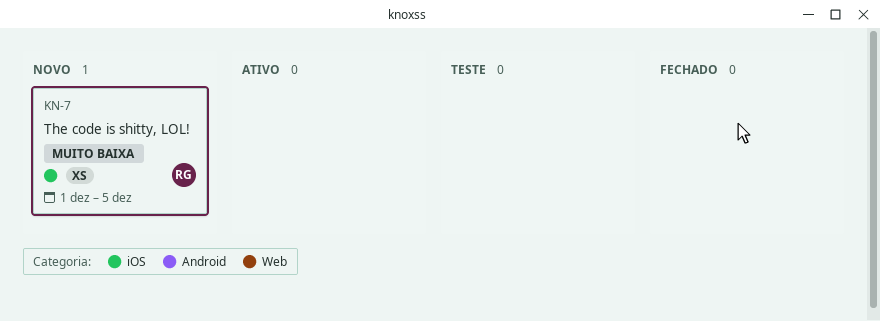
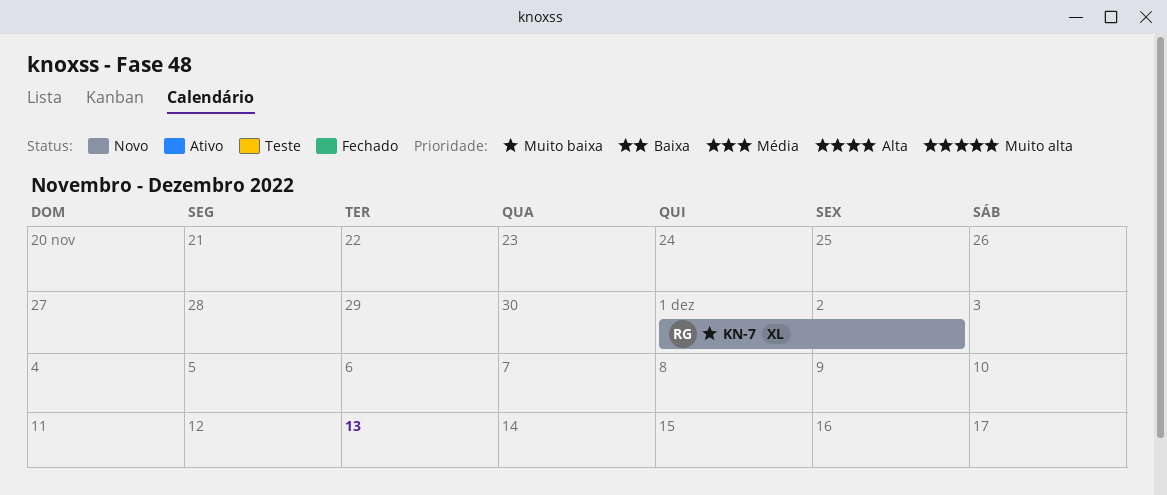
KN-7, estimate: XS -> XL
KN-7, due: Dec 5 -> Dec 2

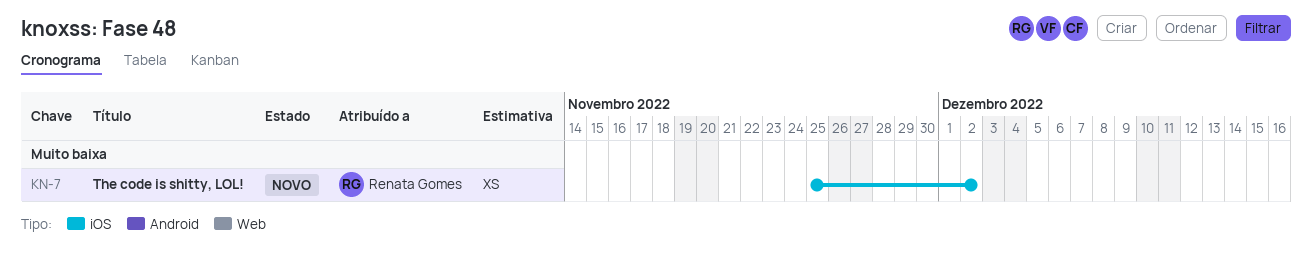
KN-7, estimate: XL -> XS
KN-7, start: Dec 1 -> Nov 25

